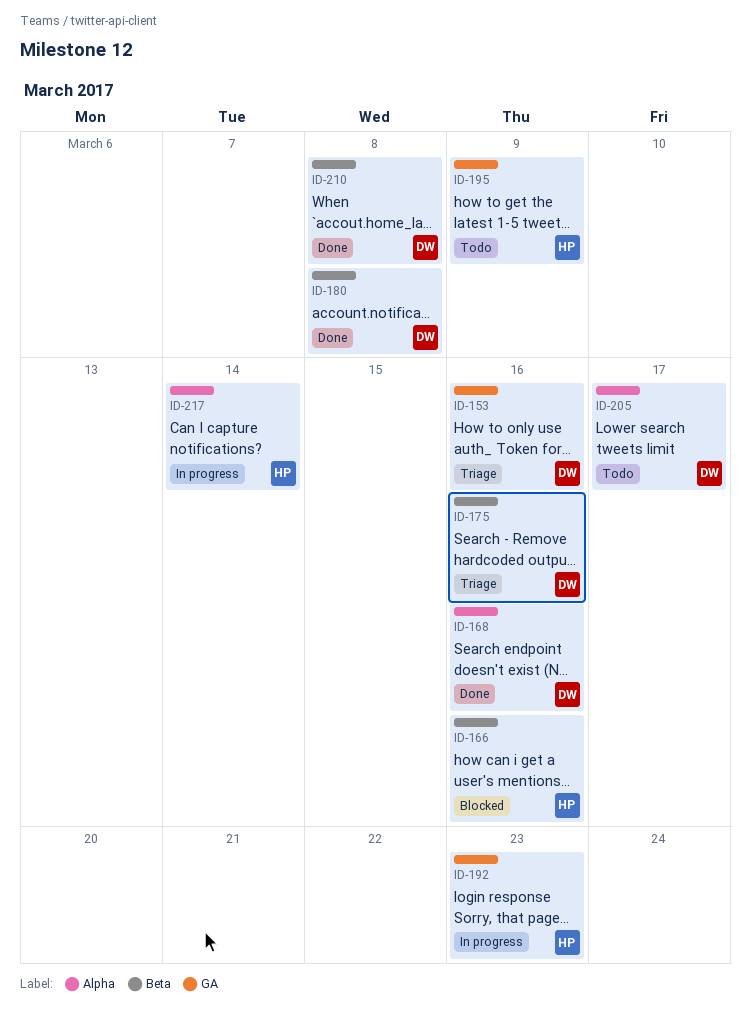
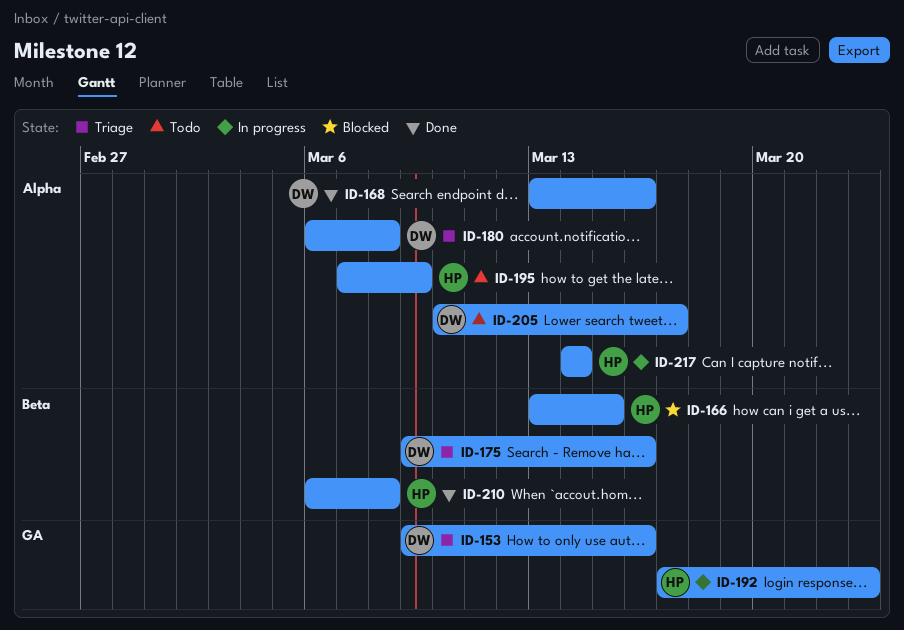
ID-166, due: Mar 16 -> Mar 15
ID-180, status: Done -> Triage
ID-180, label: Beta -> Alpha
ID-195, label: GA -> Alpha
ID-210, owner: DW -> HP

